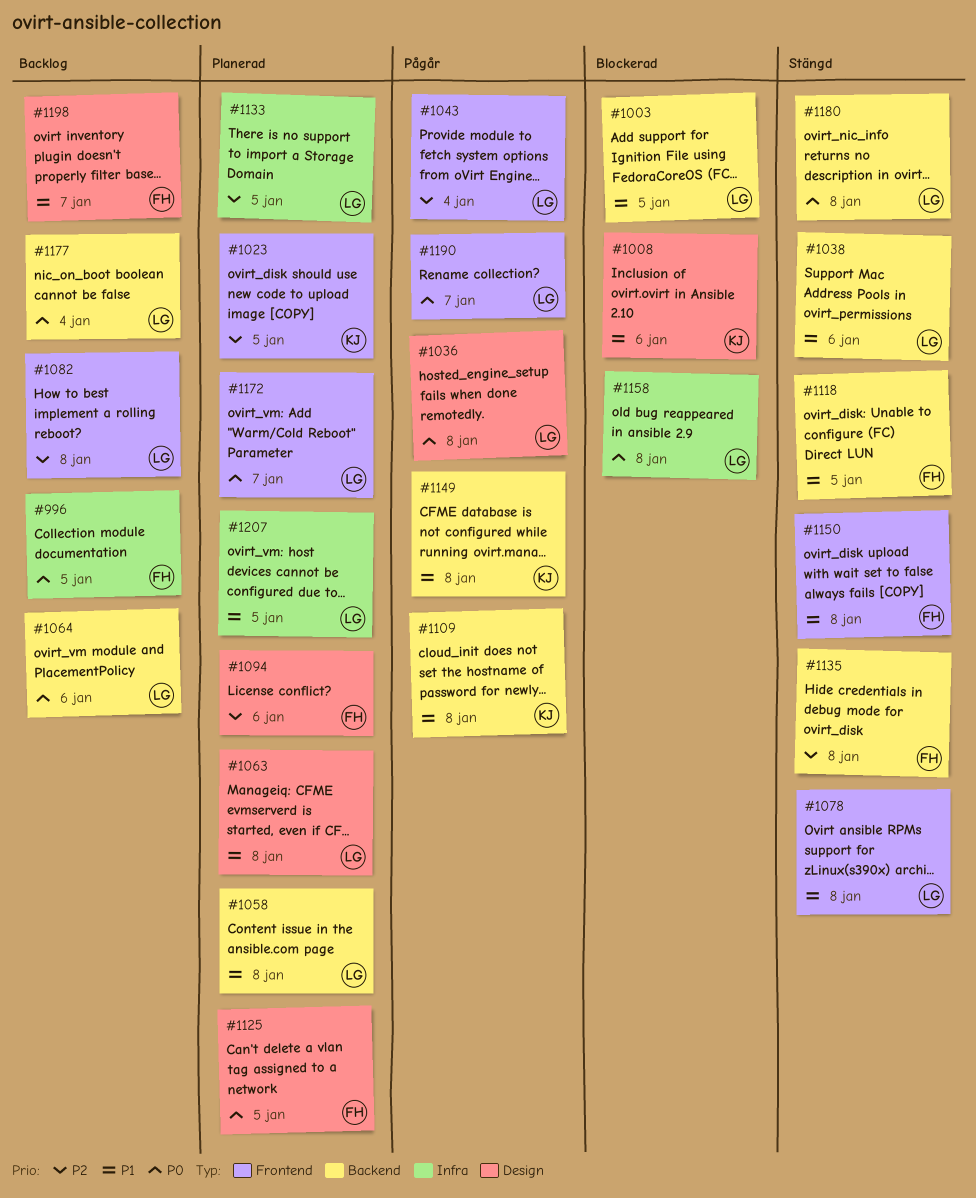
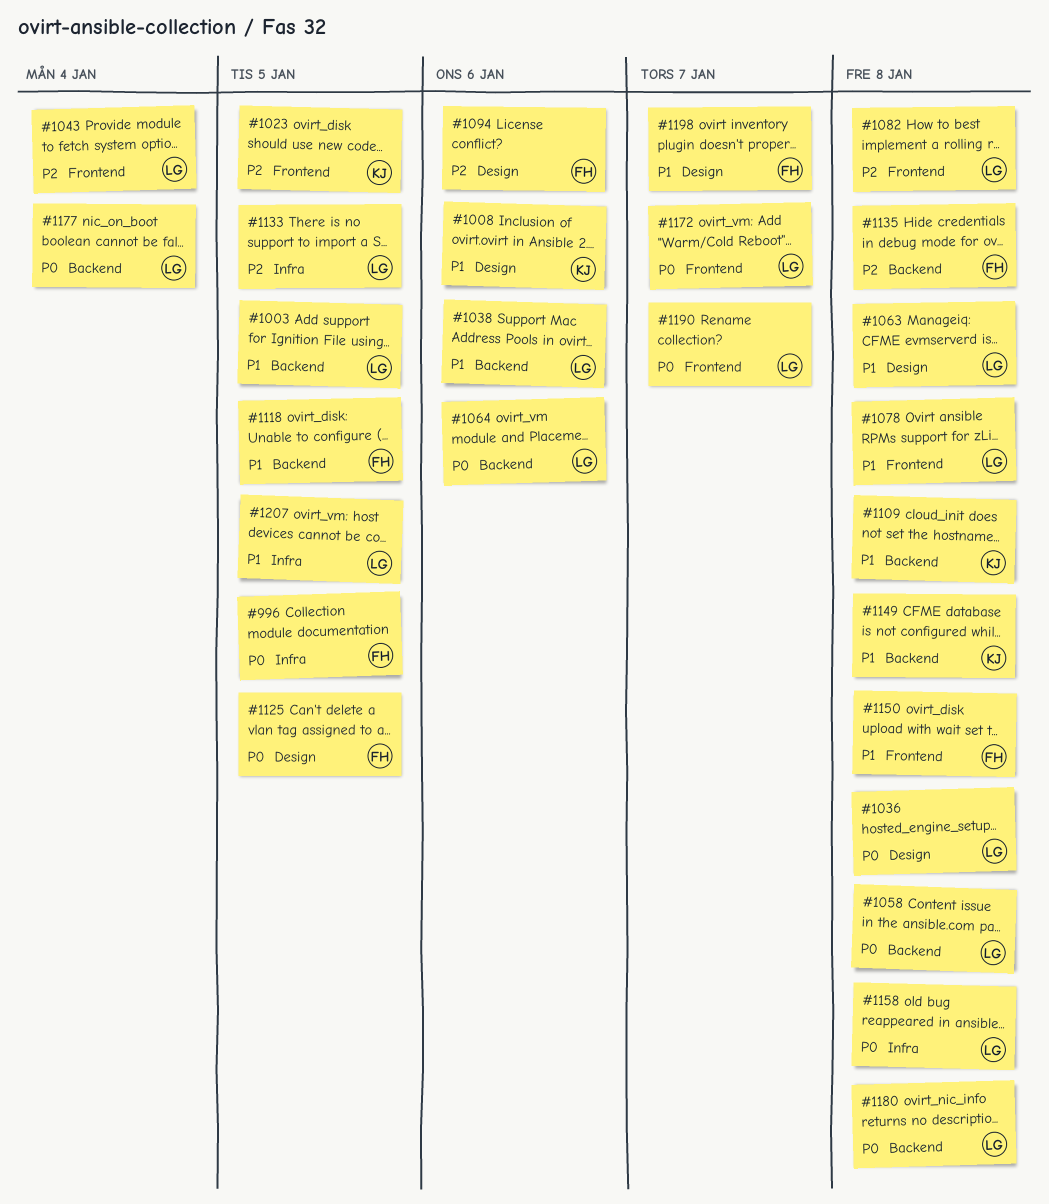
#1058, priority: P1 -> P0

